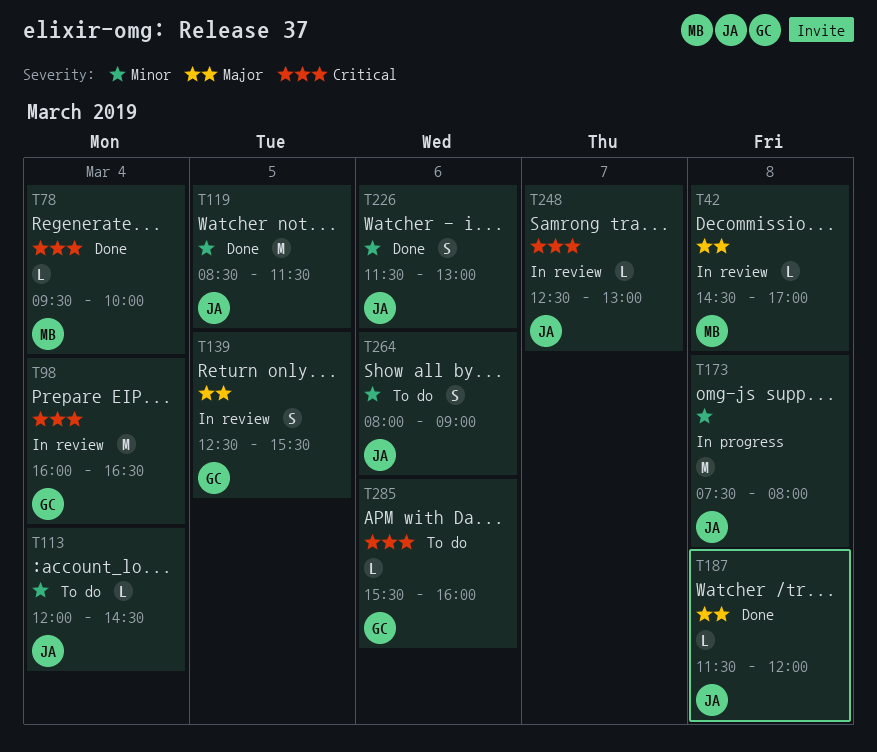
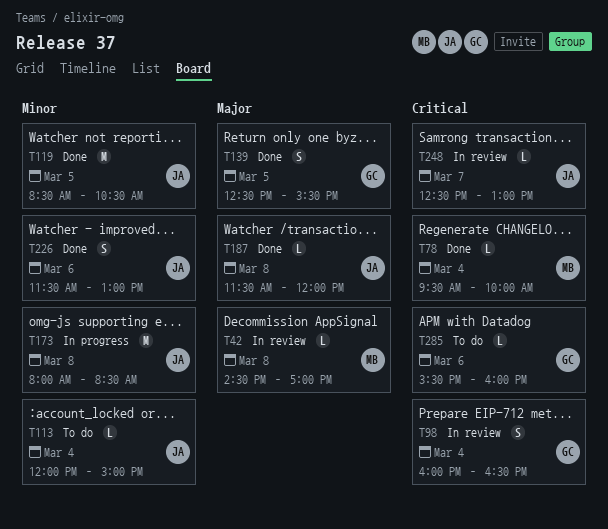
T98, estimate: M -> S
T113, ends: 14:30 -> 15:00
T119, ends: 11:30 -> 10:30
T139, status: In review -> Done
T173, begins: 07:30 -> 08:00
T173, ends: 08:00 -> 08:30
T264: present -> none

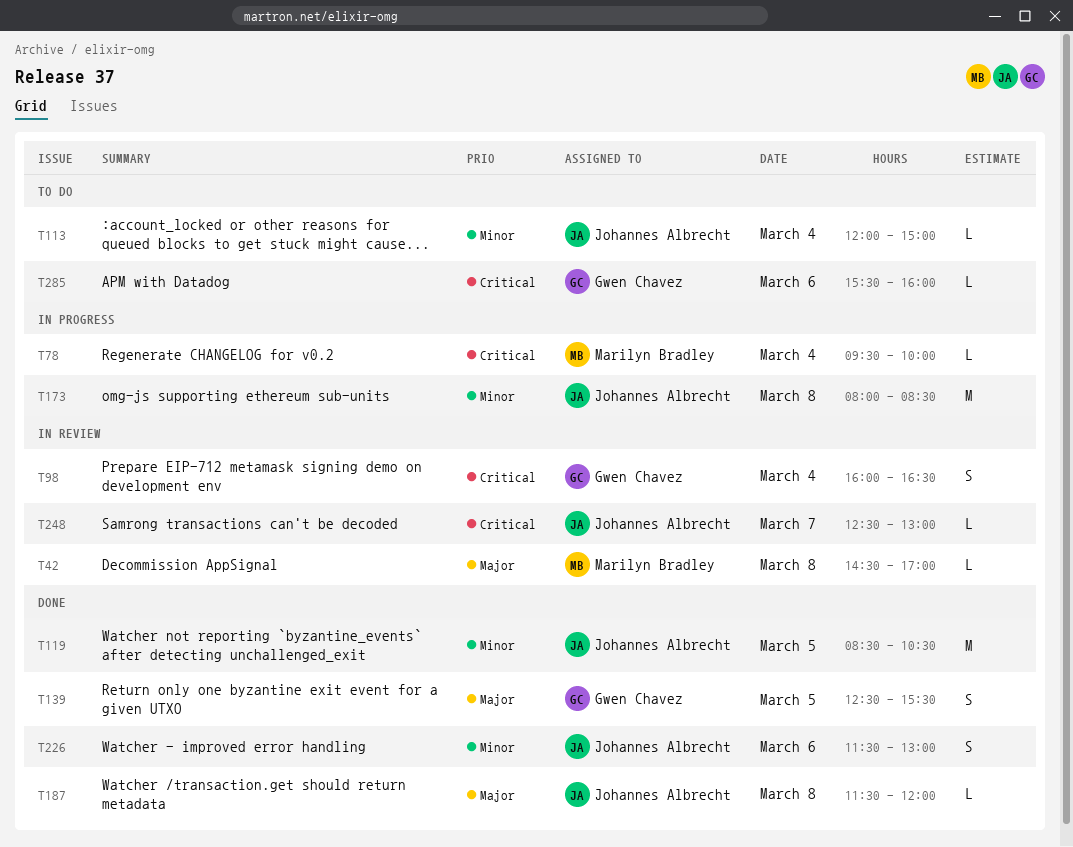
T78, status: Done -> In progress

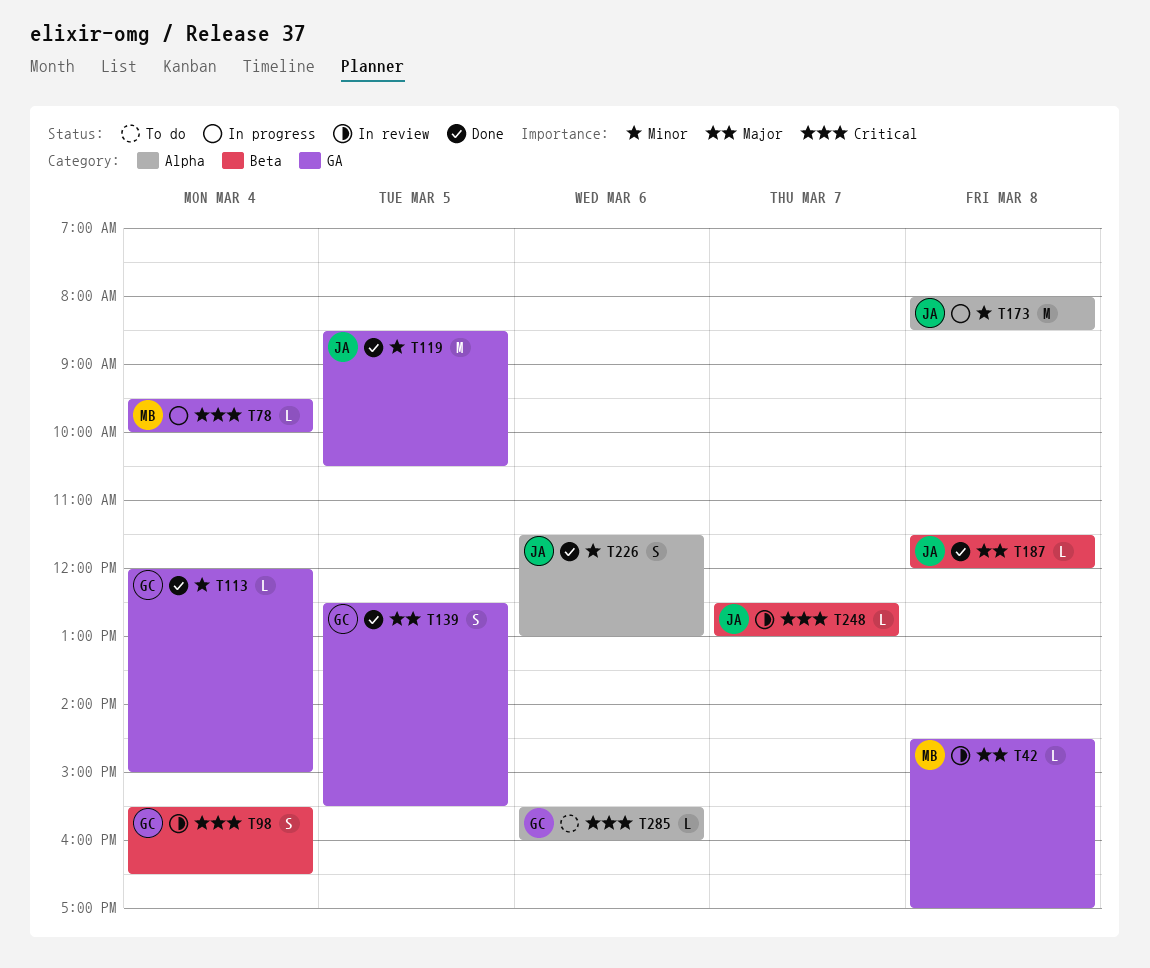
T98, begins: 16:00 -> 15:30
T113, status: To do -> Done
T113, owner: Johannes Albrecht -> Gwen Chavez

